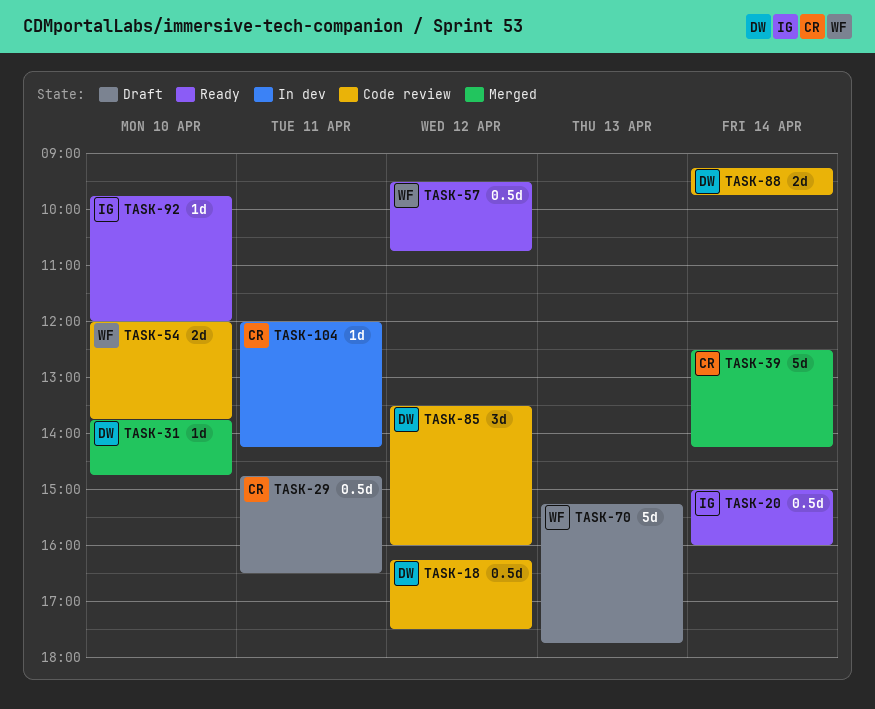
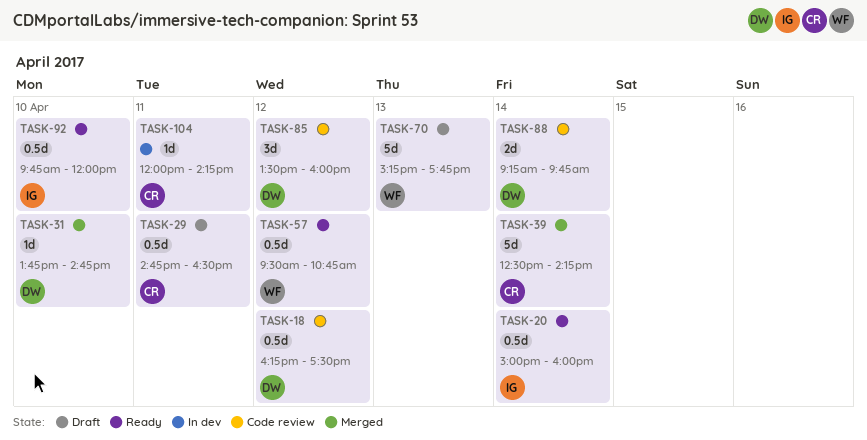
TASK-54: present -> none
TASK-92, estimate: 1d -> 0.5d

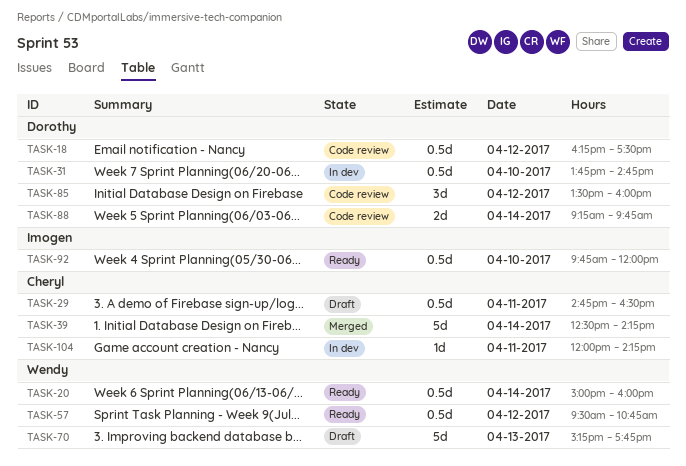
TASK-20, owner: Imogen -> Wendy
TASK-31, status: Merged -> In dev
TASK-31, estimate: 1d -> 0.5d

